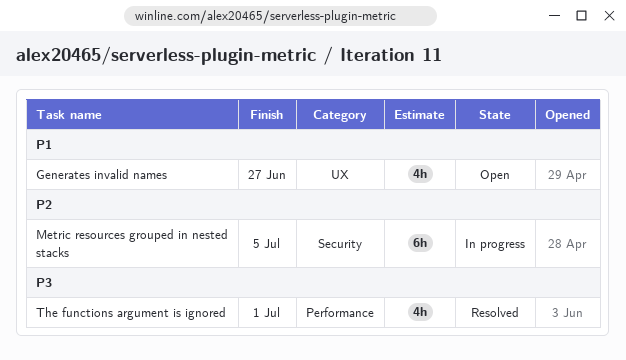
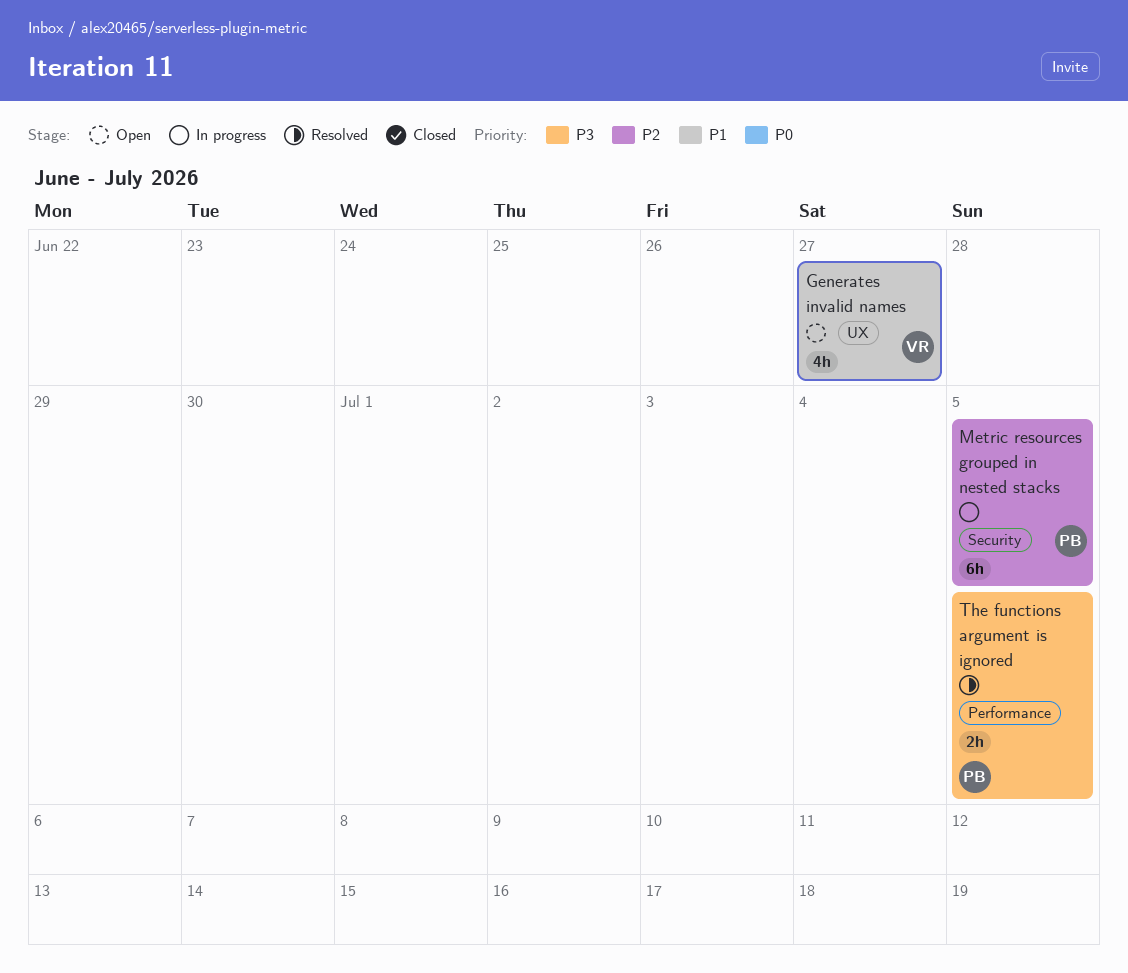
The functions argument is ignored, estimate: 4h -> 2h
The functions argument is ignored, due: Jul 1 -> Jul 5

